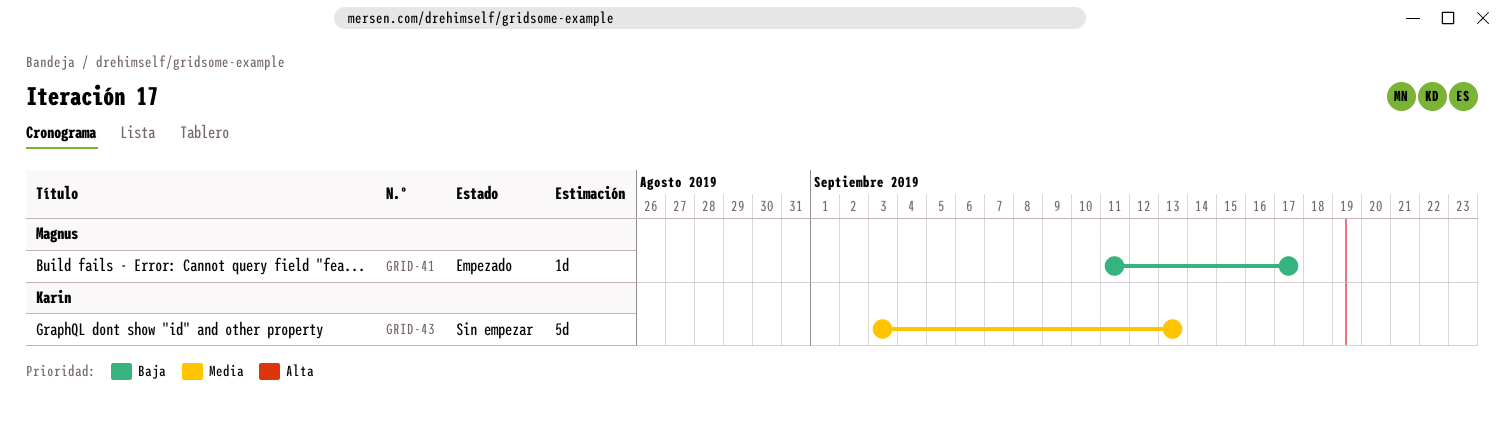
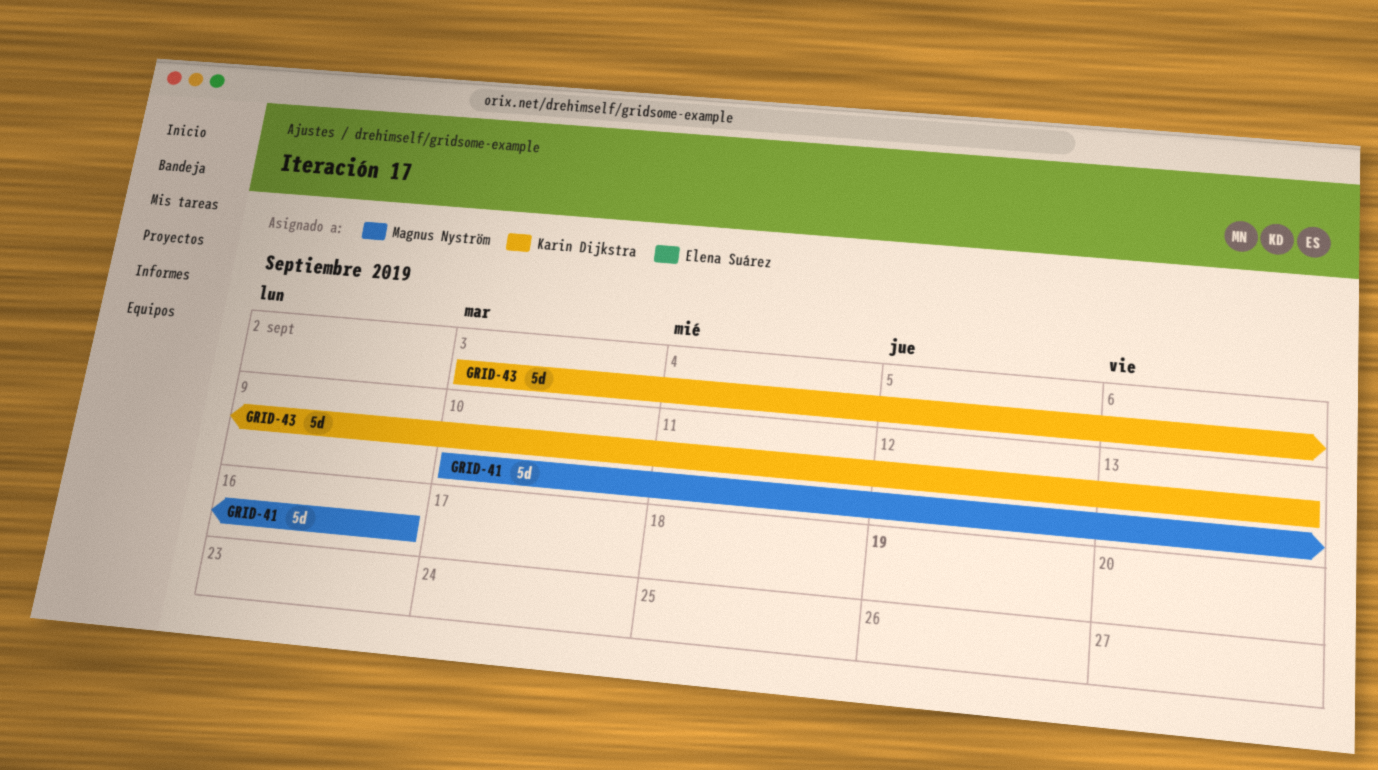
GRID-41, estimate: 1d -> 5d
GRID-41, start: Sep 11 -> Sep 10
GRID-41, due: Sep 17 -> Sep 16

